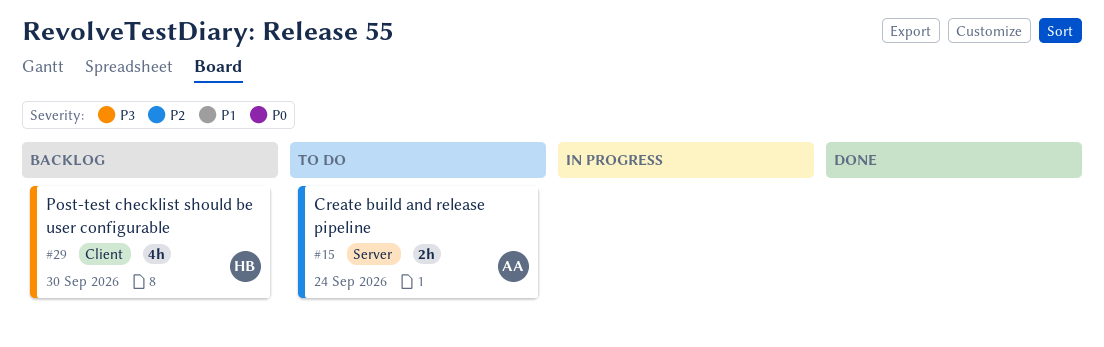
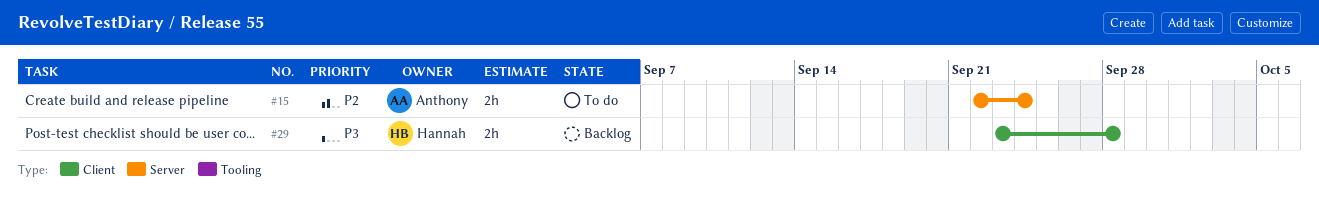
#29, estimate: 4h -> 2h
#29, due: Sep 30 -> Sep 28

